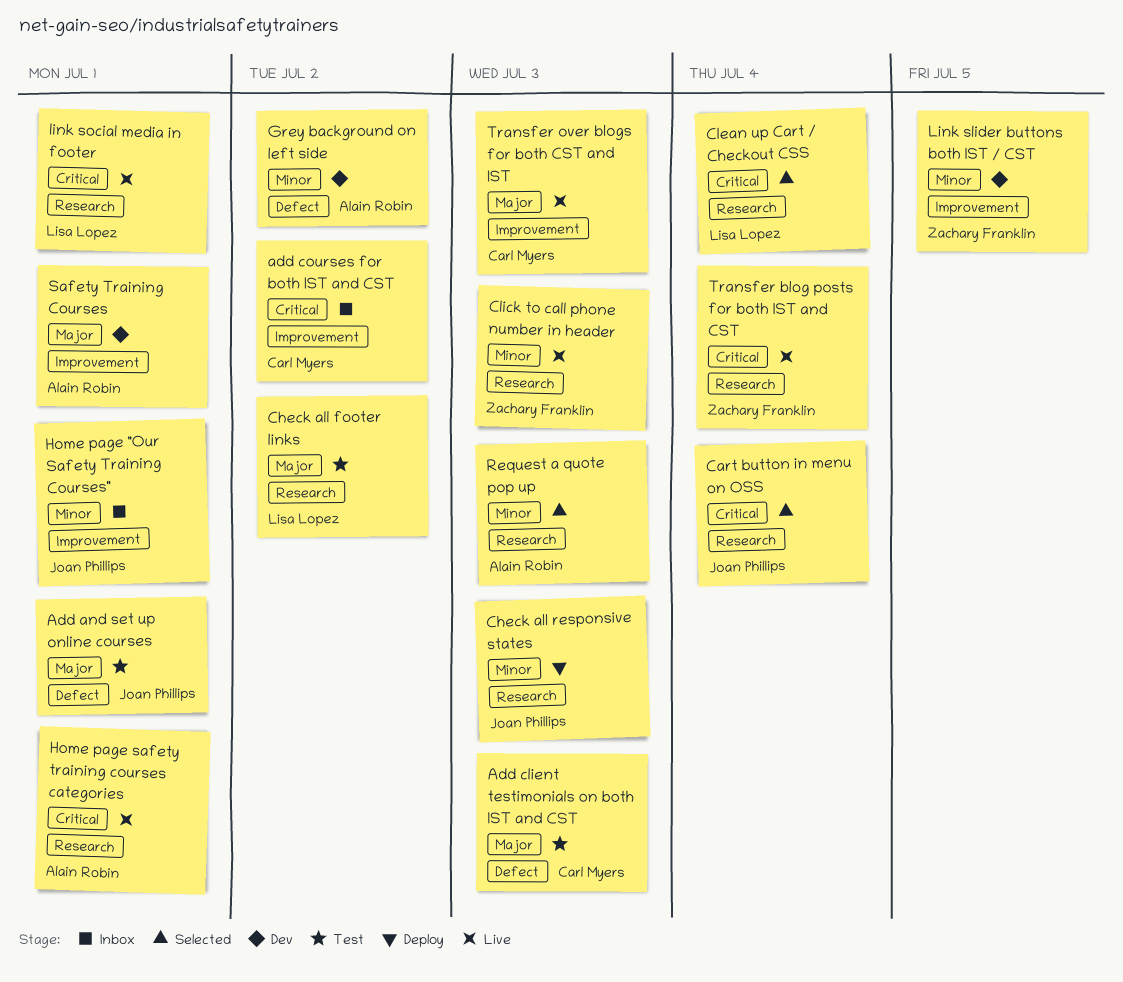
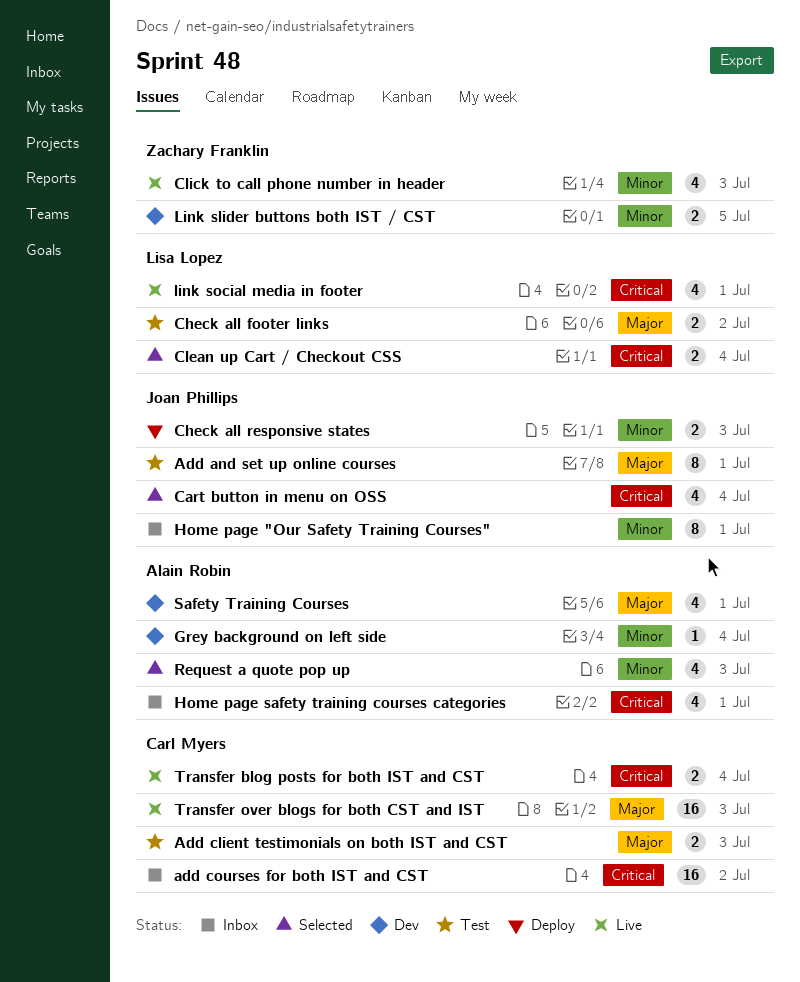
Grey background on left side, due: Jul 2 -> Jul 4
Home page safety training courses categories, status: Live -> Inbox
Transfer blog posts for both IST and CST, owner: Zachary Franklin -> Carl Myers

